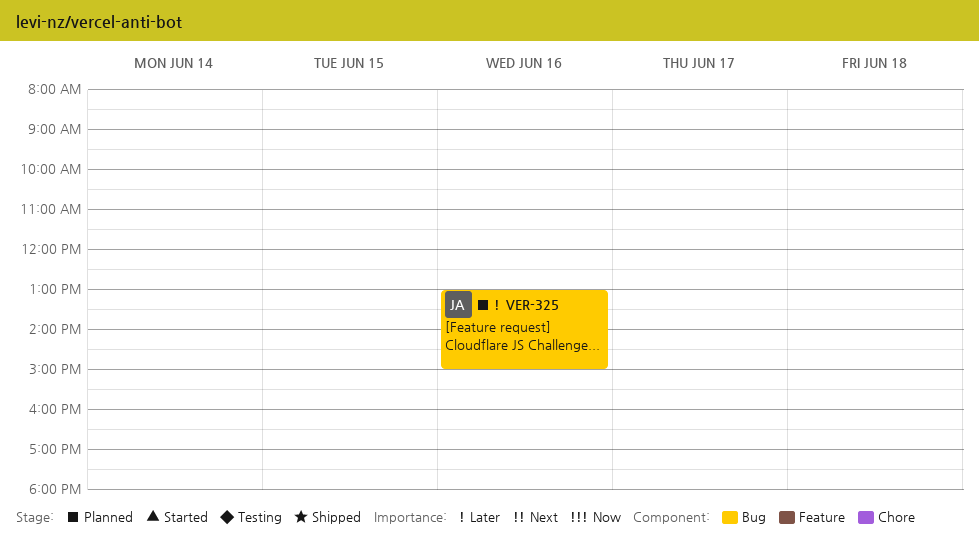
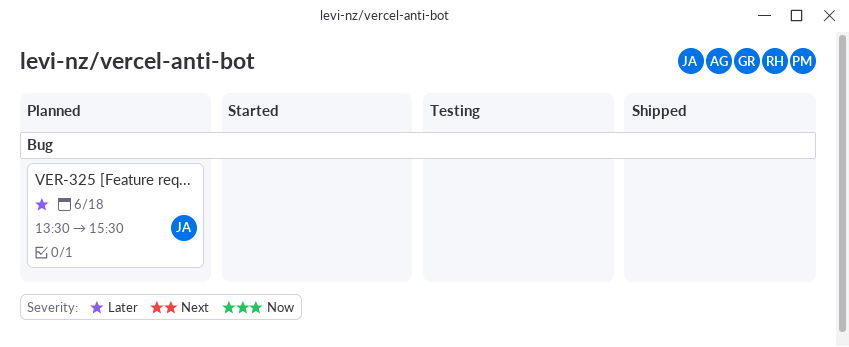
VER-325, day: Jun 16 -> Jun 18
VER-325, begins: 13:00 -> 13:30
VER-325, ends: 15:00 -> 15:30

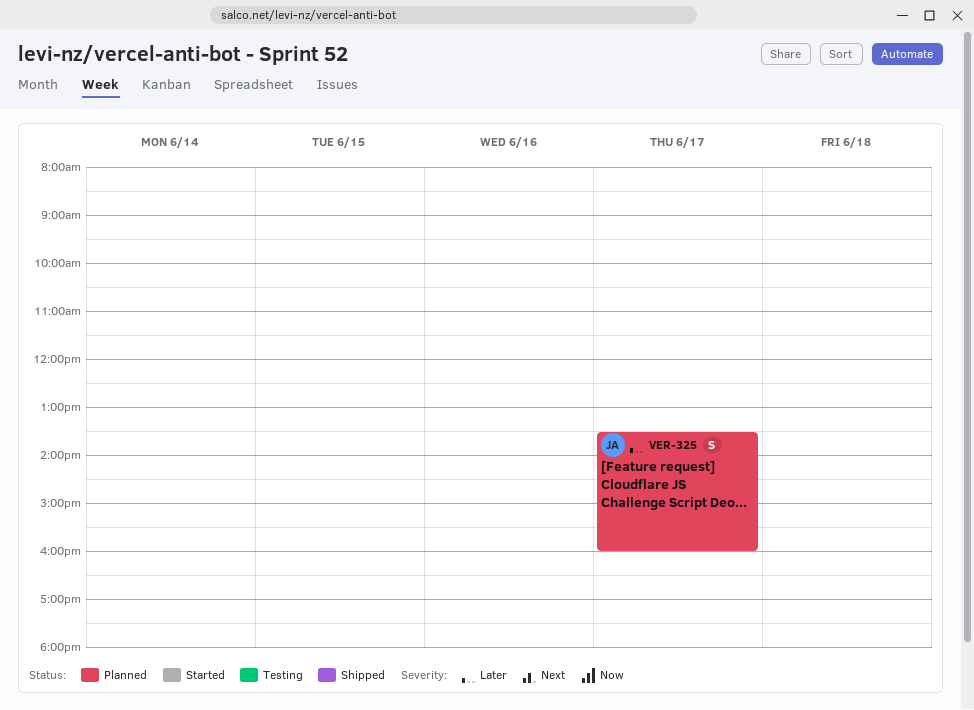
VER-325, day: Jun 18 -> Jun 17
VER-325, ends: 15:30 -> 16:00

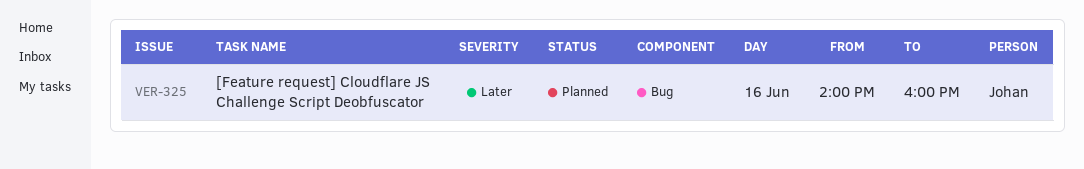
VER-325, day: Jun 17 -> Jun 16
VER-325, begins: 13:30 -> 14:00

